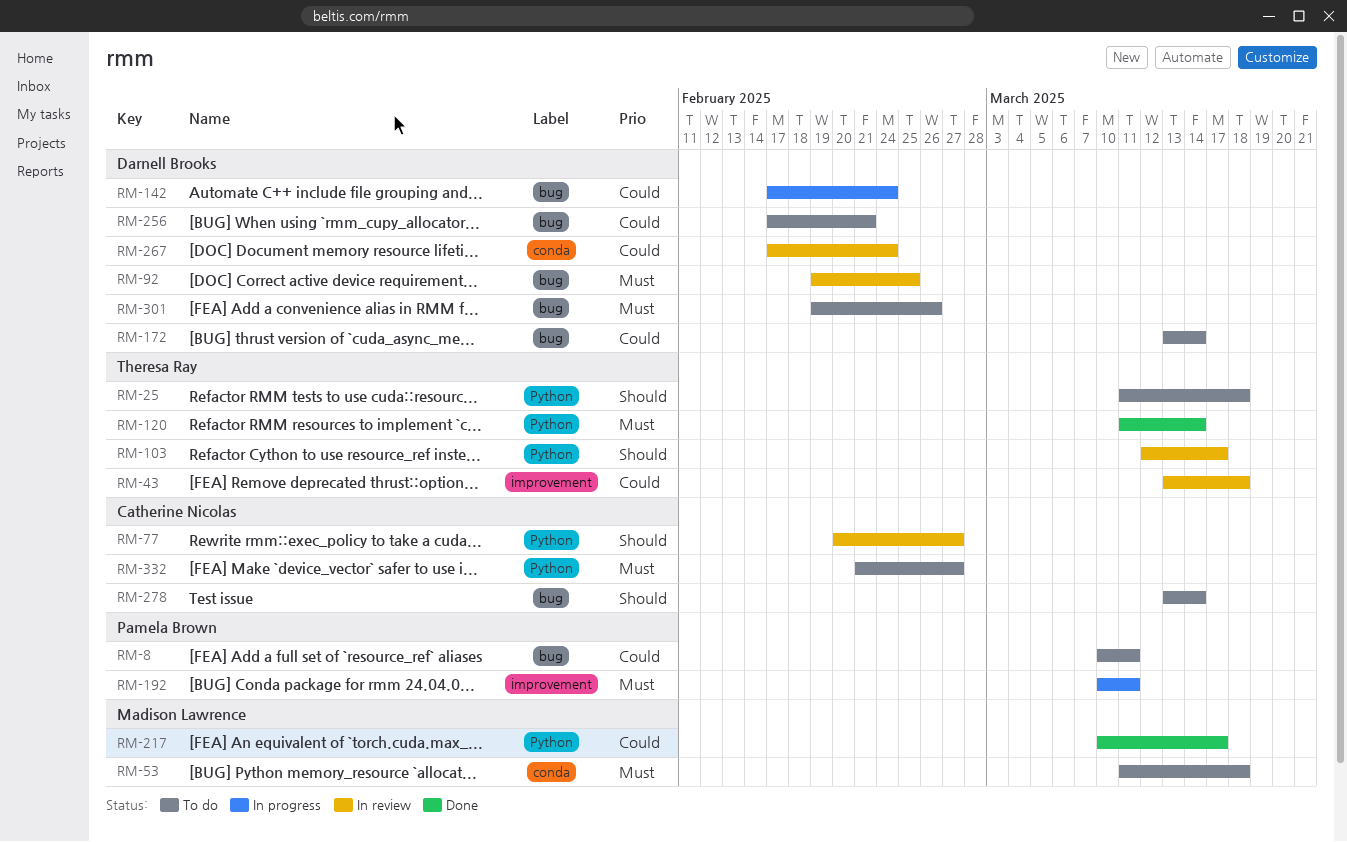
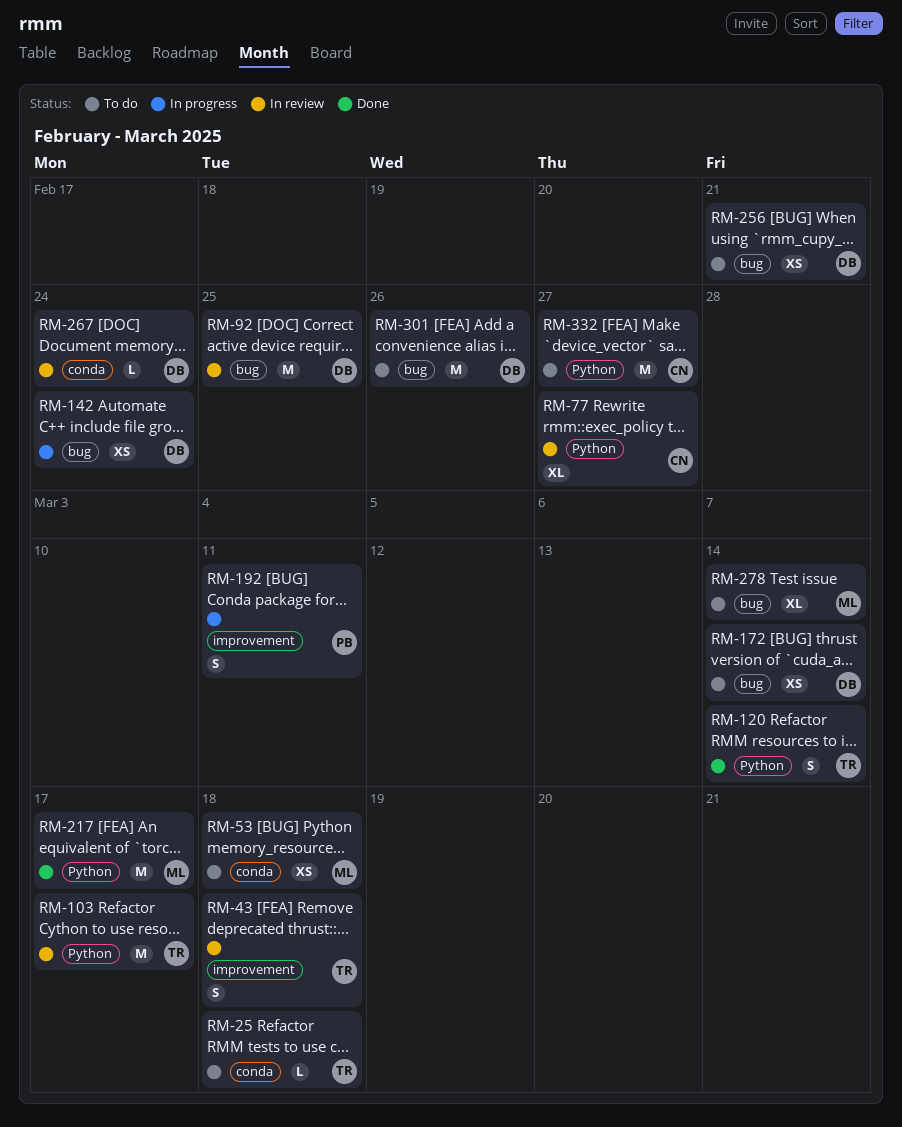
RM-8: present -> none
RM-25, label: Python -> conda
RM-278, owner: Catherine Nicolas -> Madison Lawrence

